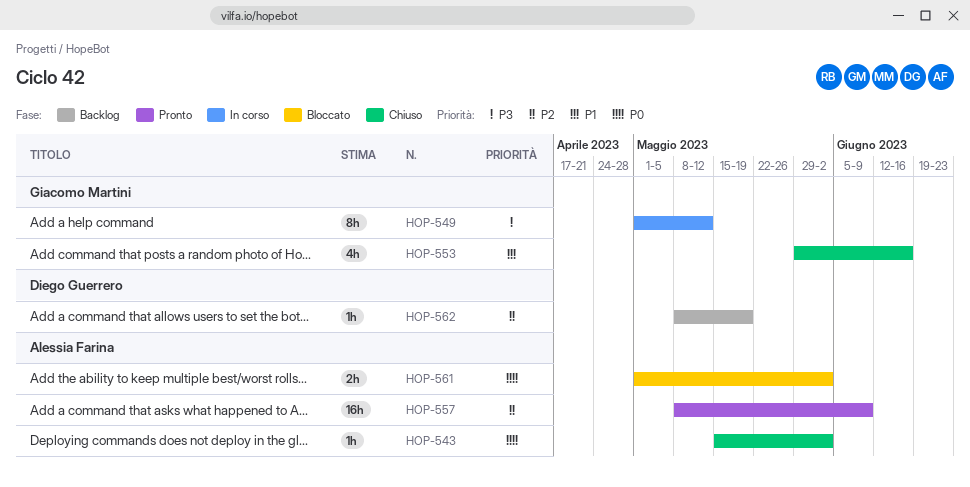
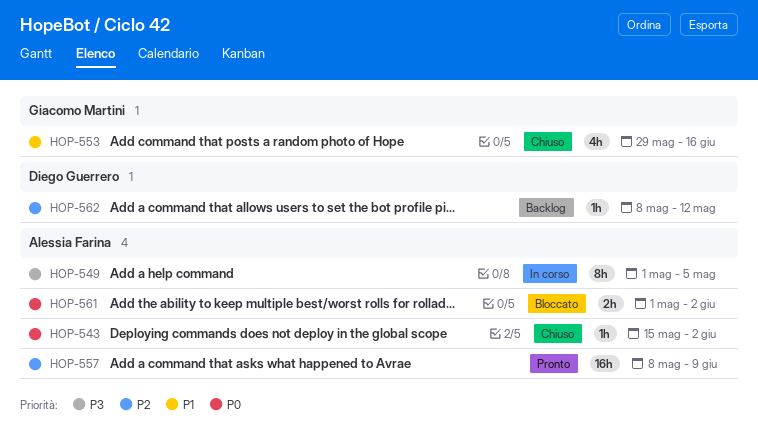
HOP-549, owner: Giacomo Martini -> Alessia Farina
HOP-549, due: May 12 -> May 5
HOP-562, due: May 19 -> May 12

